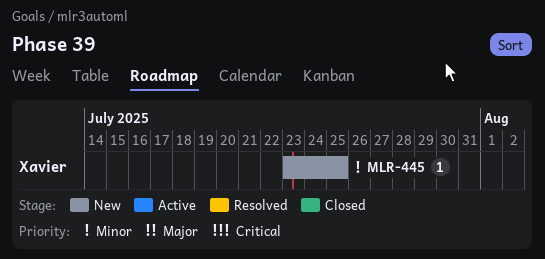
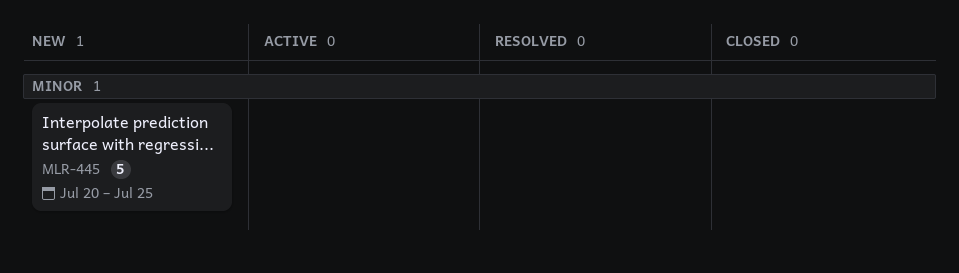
MLR-445, estimate: 1 -> 5
MLR-445, start: Jul 23 -> Jul 20

